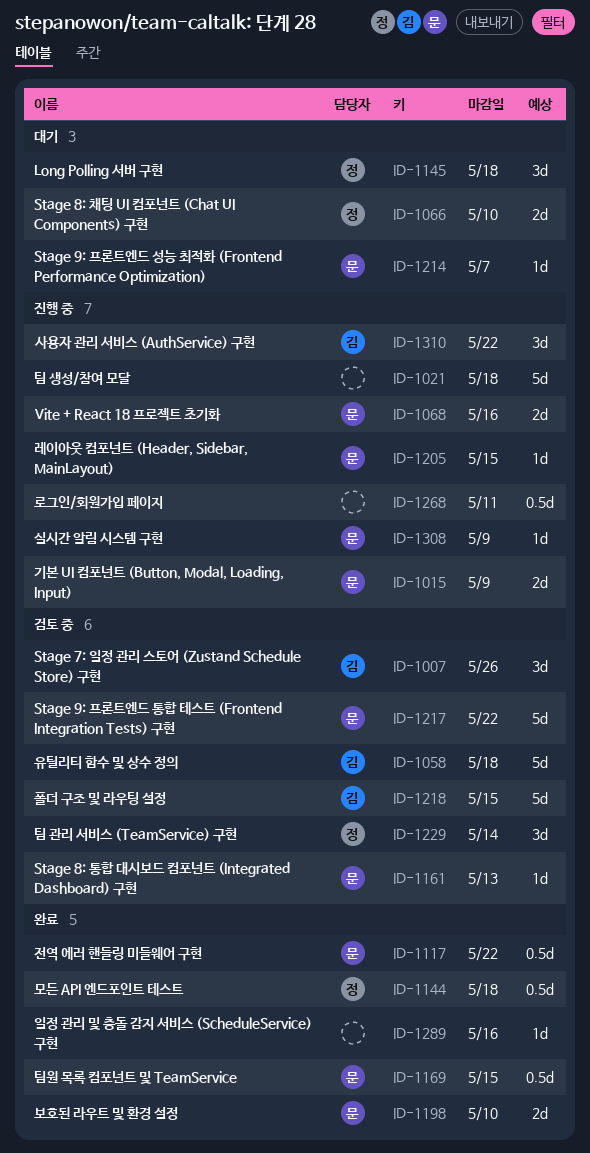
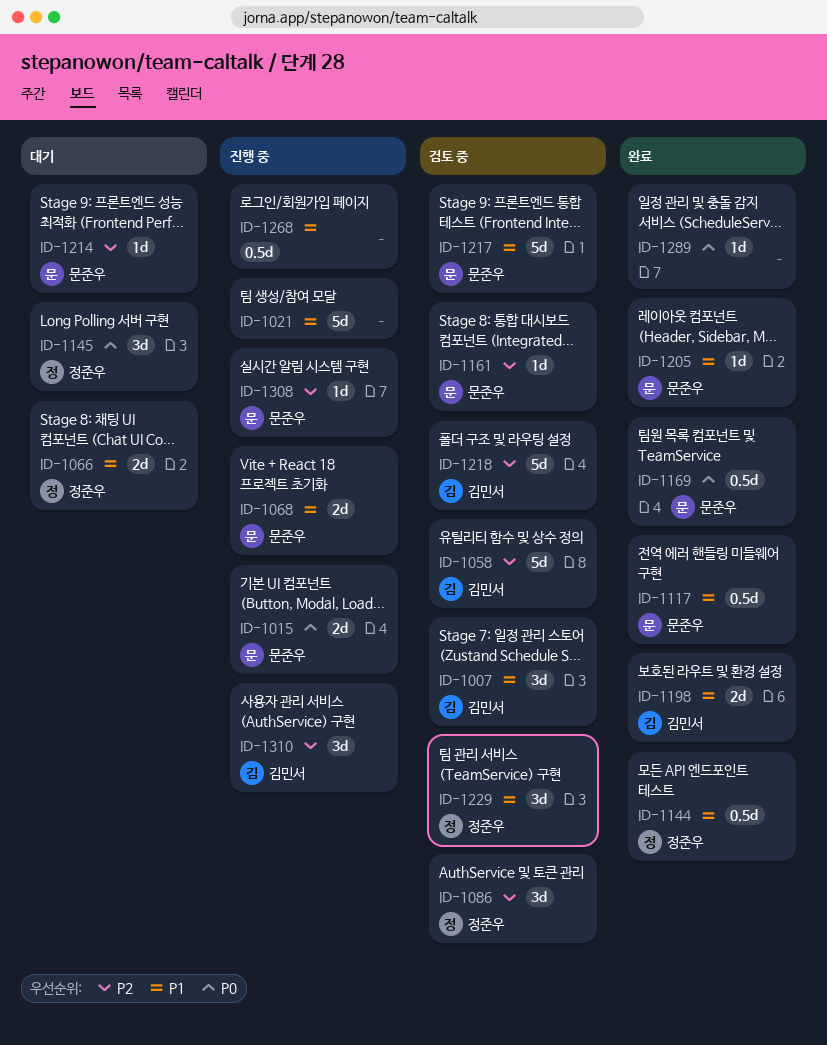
ID-1086: none -> present
ID-1198, owner: 문준우 -> 김민서
ID-1205, status: 진행 중 -> 완료

